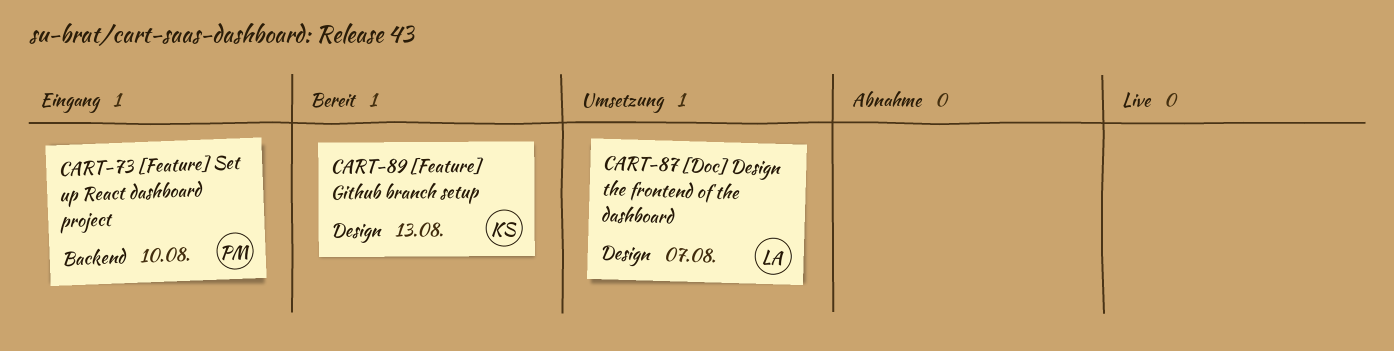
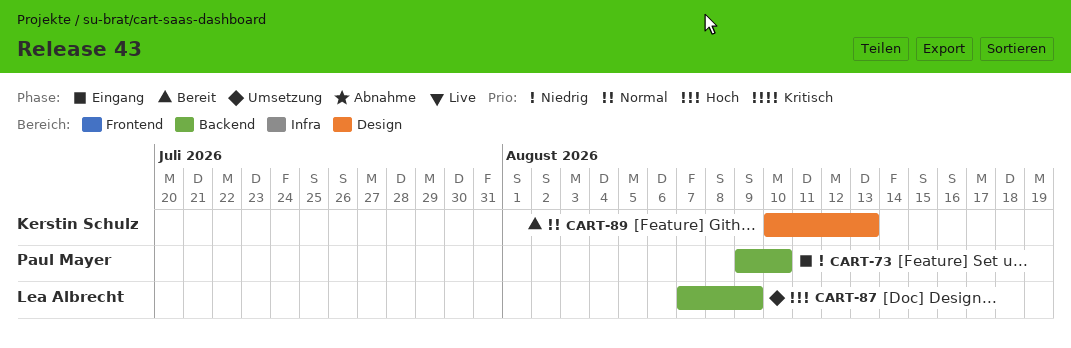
CART-87, label: Design -> Backend
CART-87, due: Aug 7 -> Aug 9

